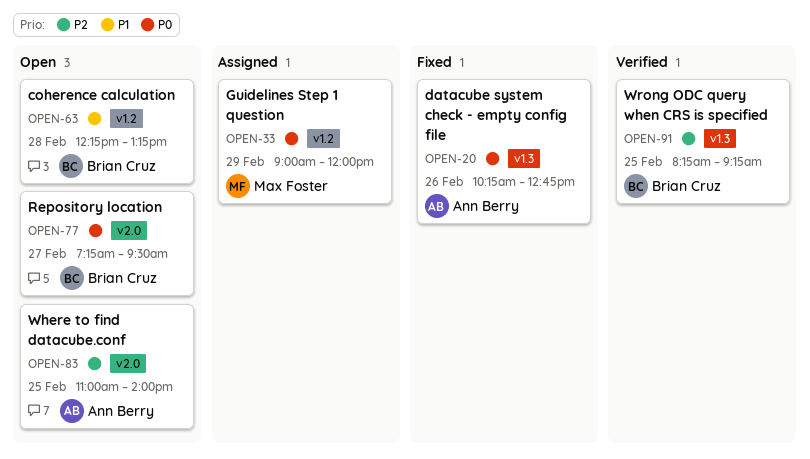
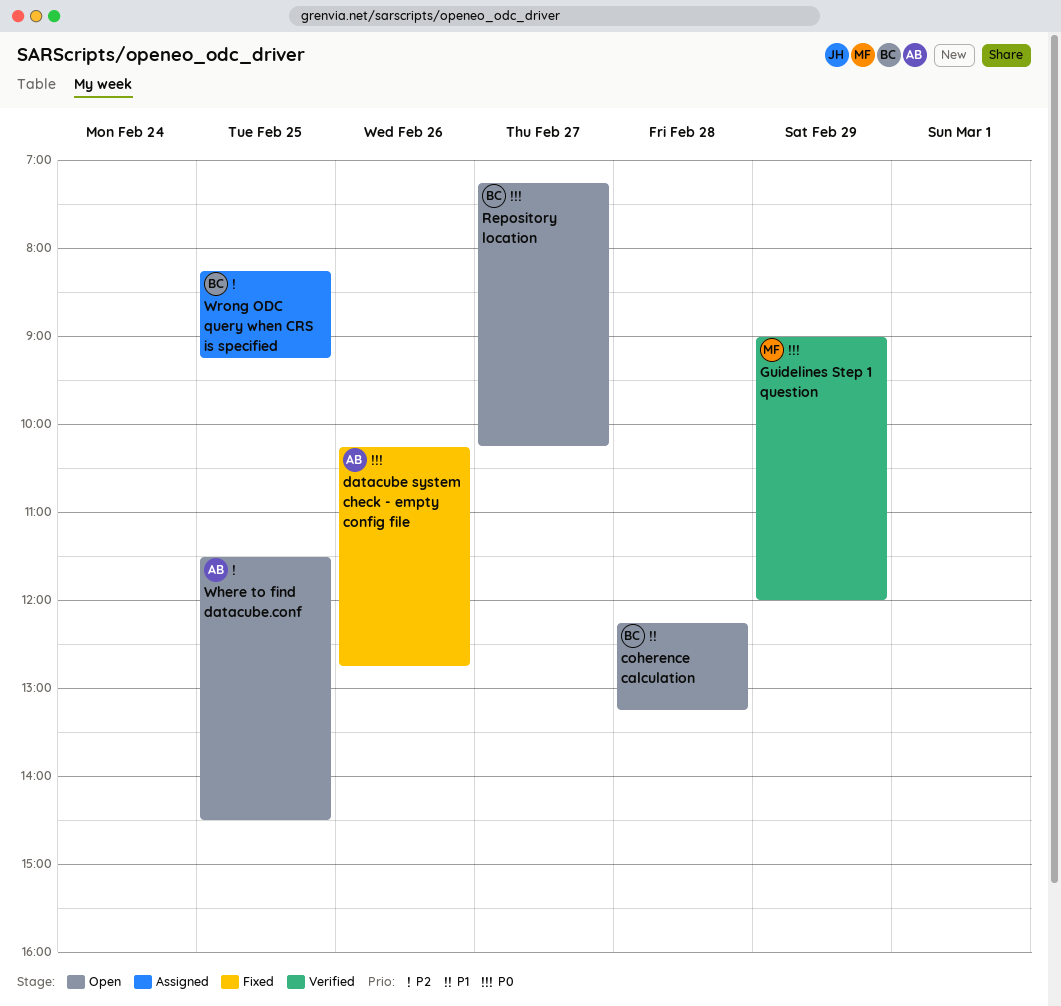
Guidelines Step 1 question, status: Assigned -> Verified
Repository location, ends: 09:30 -> 10:15
Where to find datacube.conf, begins: 11:00 -> 11:30
Where to find datacube.conf, ends: 14:00 -> 14:30
Wrong ODC query when CRS is specified, status: Verified -> Assigned

